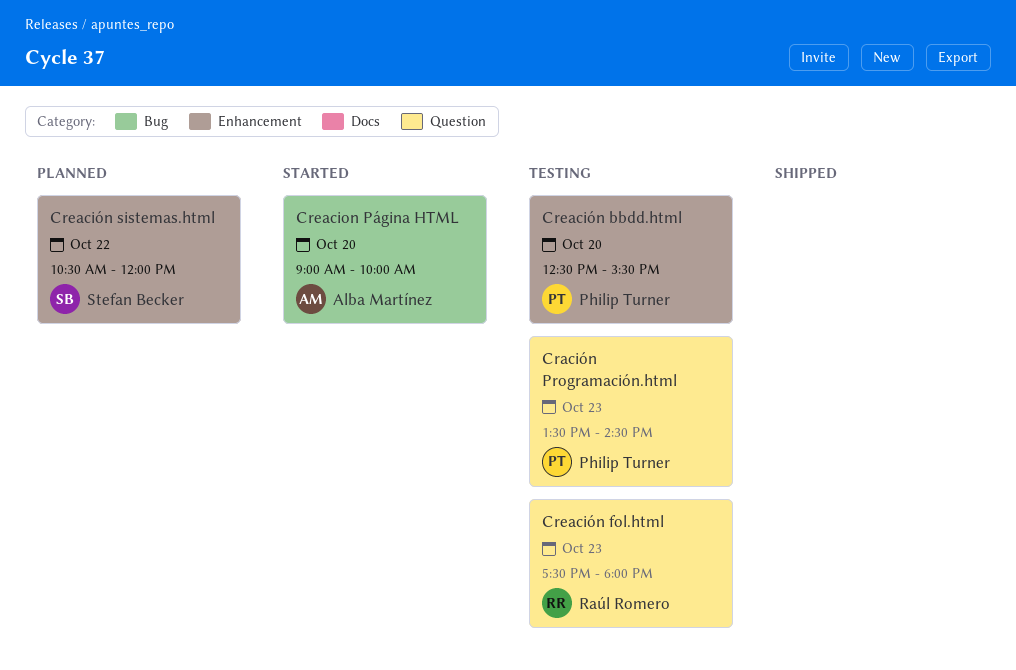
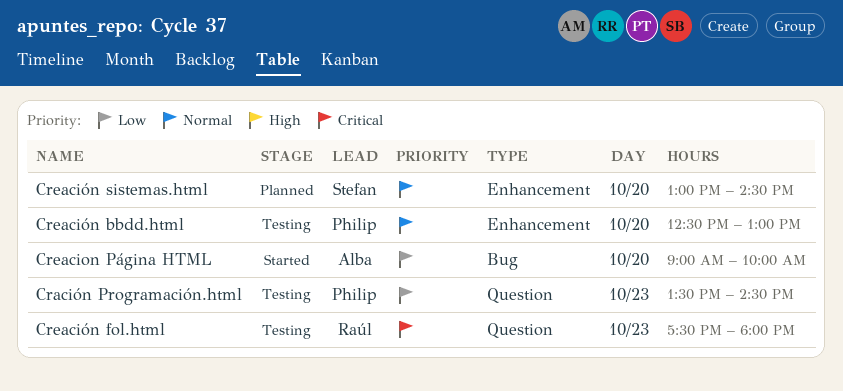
Creación bbdd.html, ends: 15:30 -> 13:00
Creación sistemas.html, day: Oct 22 -> Oct 20
Creación sistemas.html, begins: 10:30 -> 13:00
Creación sistemas.html, ends: 12:00 -> 14:30

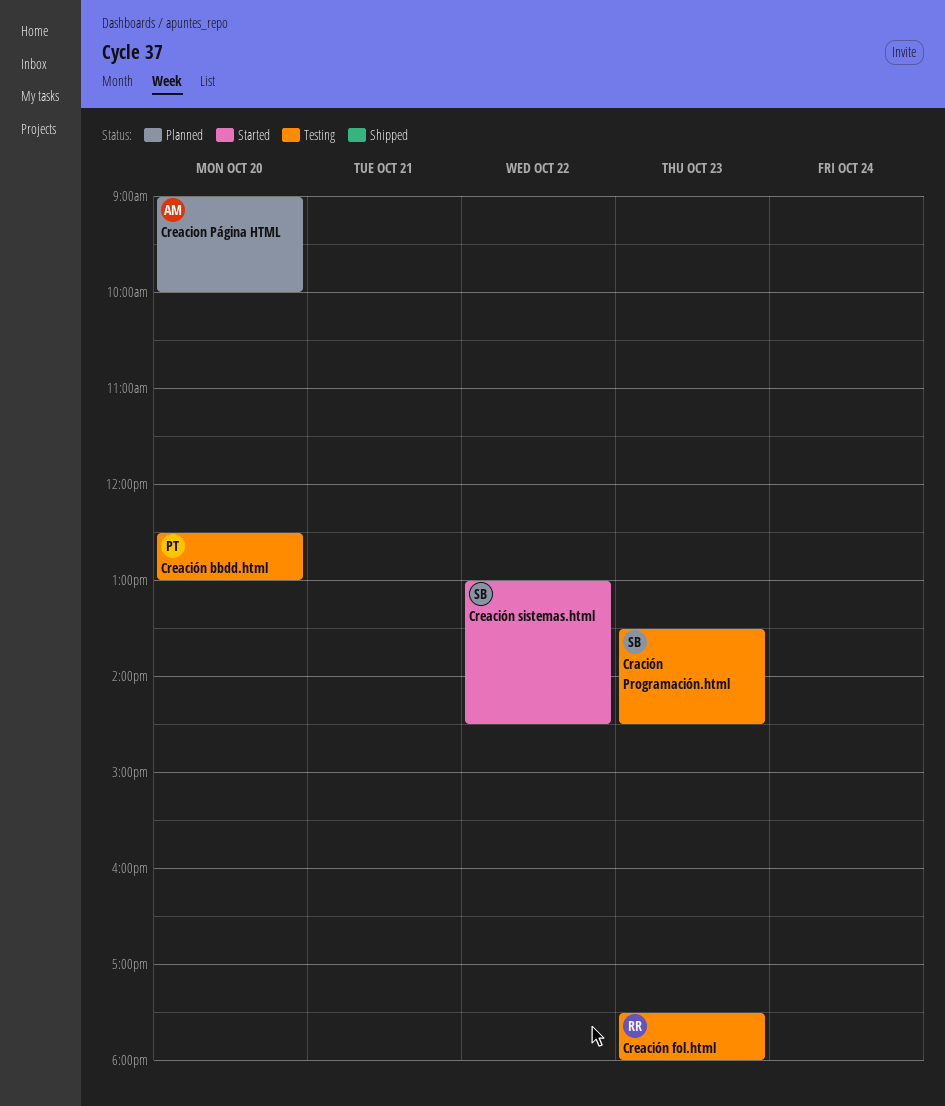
Cración Programación.html, owner: Philip -> Stefan
Creacion Página HTML, status: Started -> Planned
Creación sistemas.html, status: Planned -> Started
Creación sistemas.html, day: Oct 20 -> Oct 22

